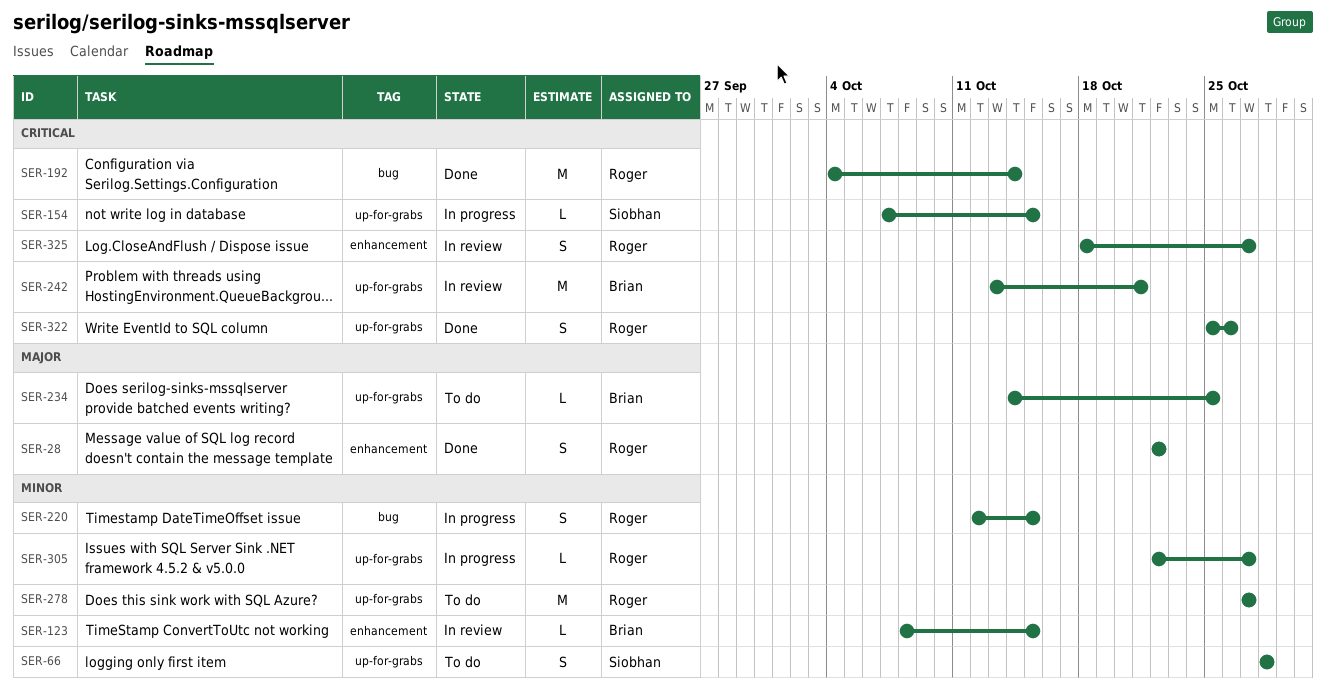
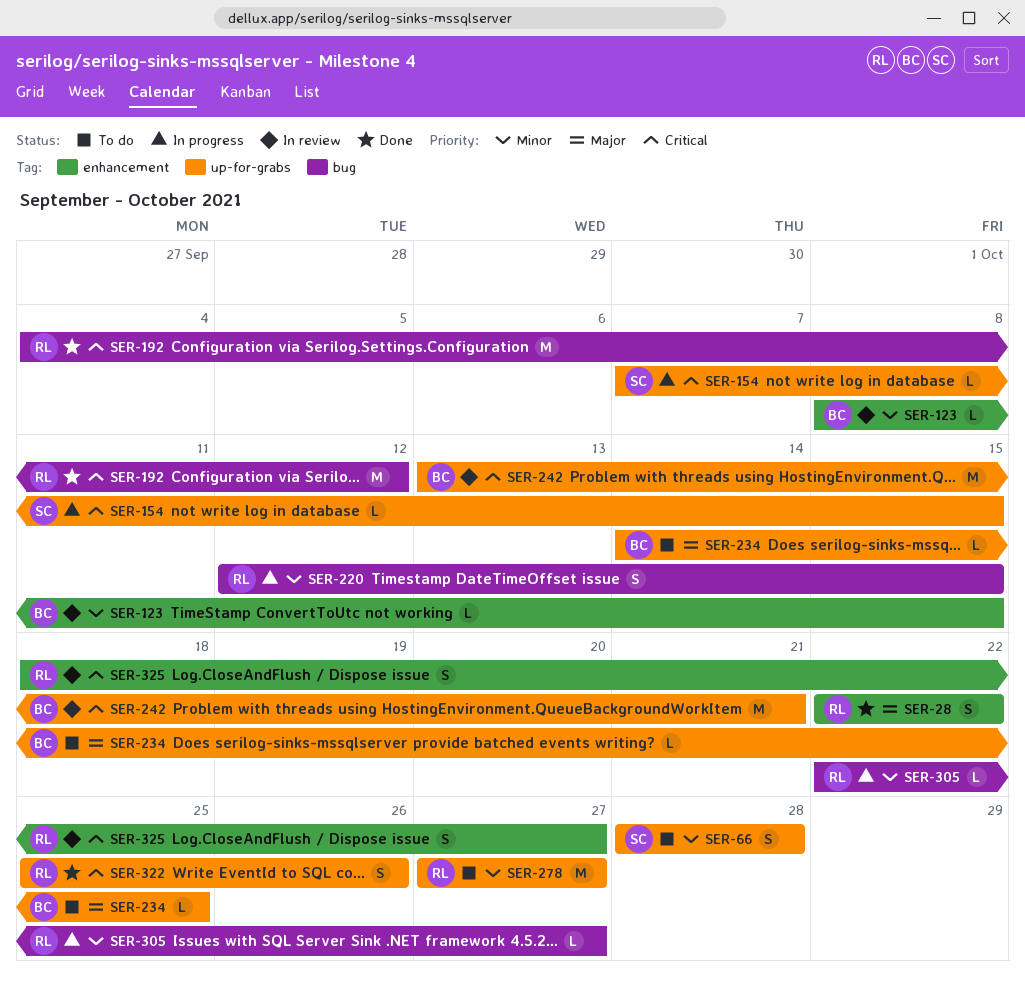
SER-192, due: Oct 14 -> Oct 12
SER-305, label: up-for-grabs -> bug

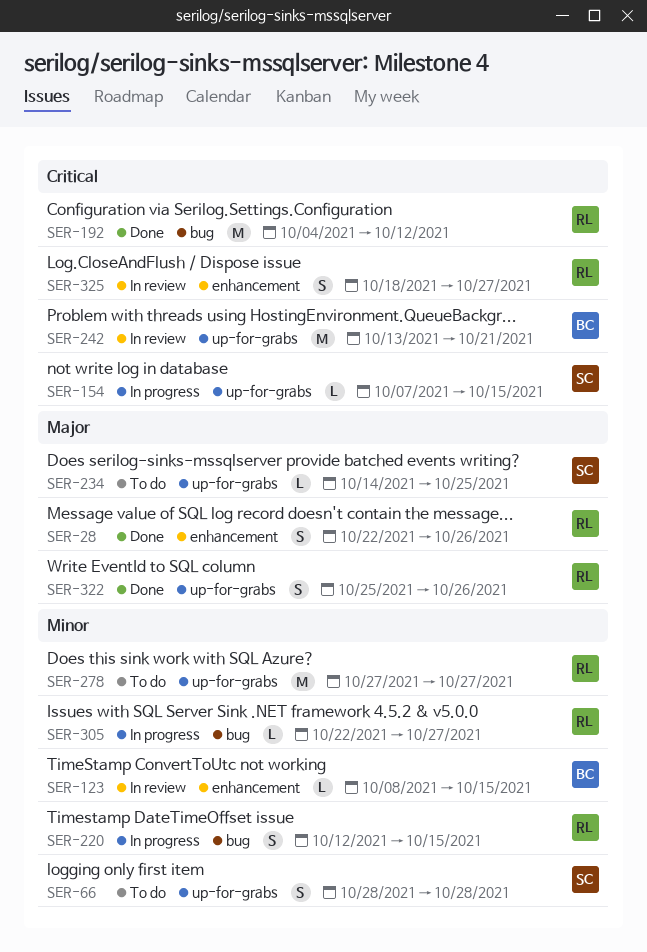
SER-28, due: Oct 22 -> Oct 26
SER-234, owner: BC -> SC
SER-322, priority: Critical -> Major

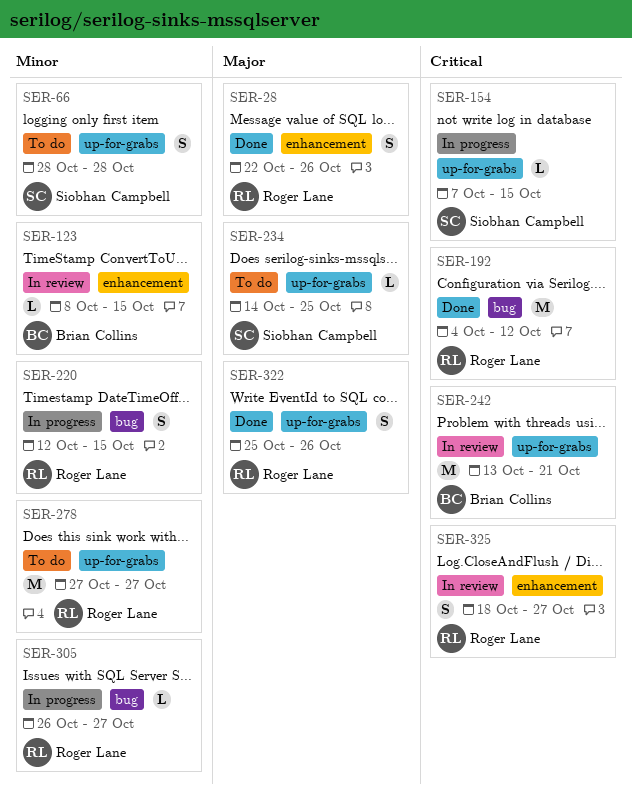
SER-305, start: Oct 22 -> Oct 26

